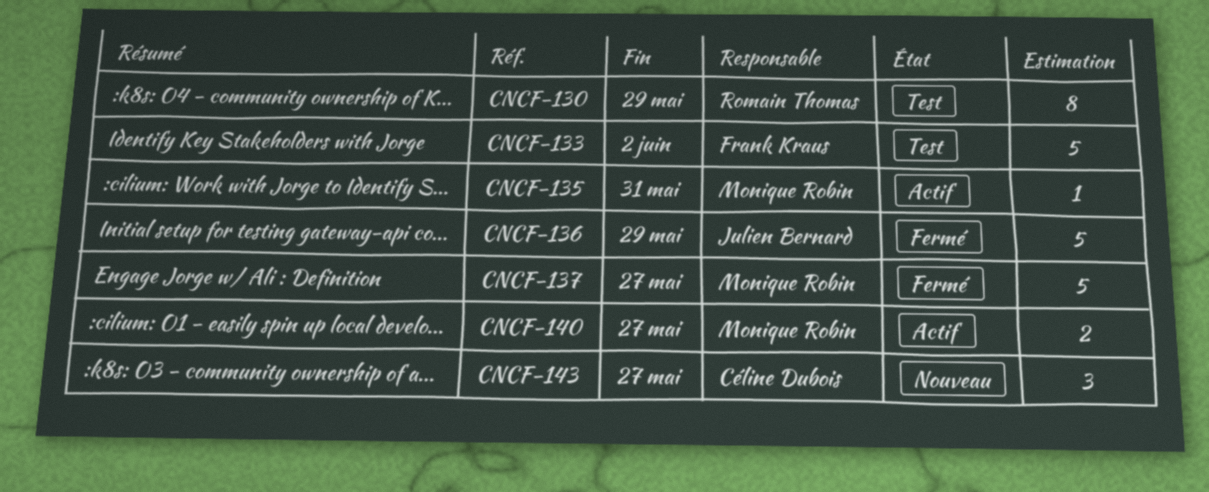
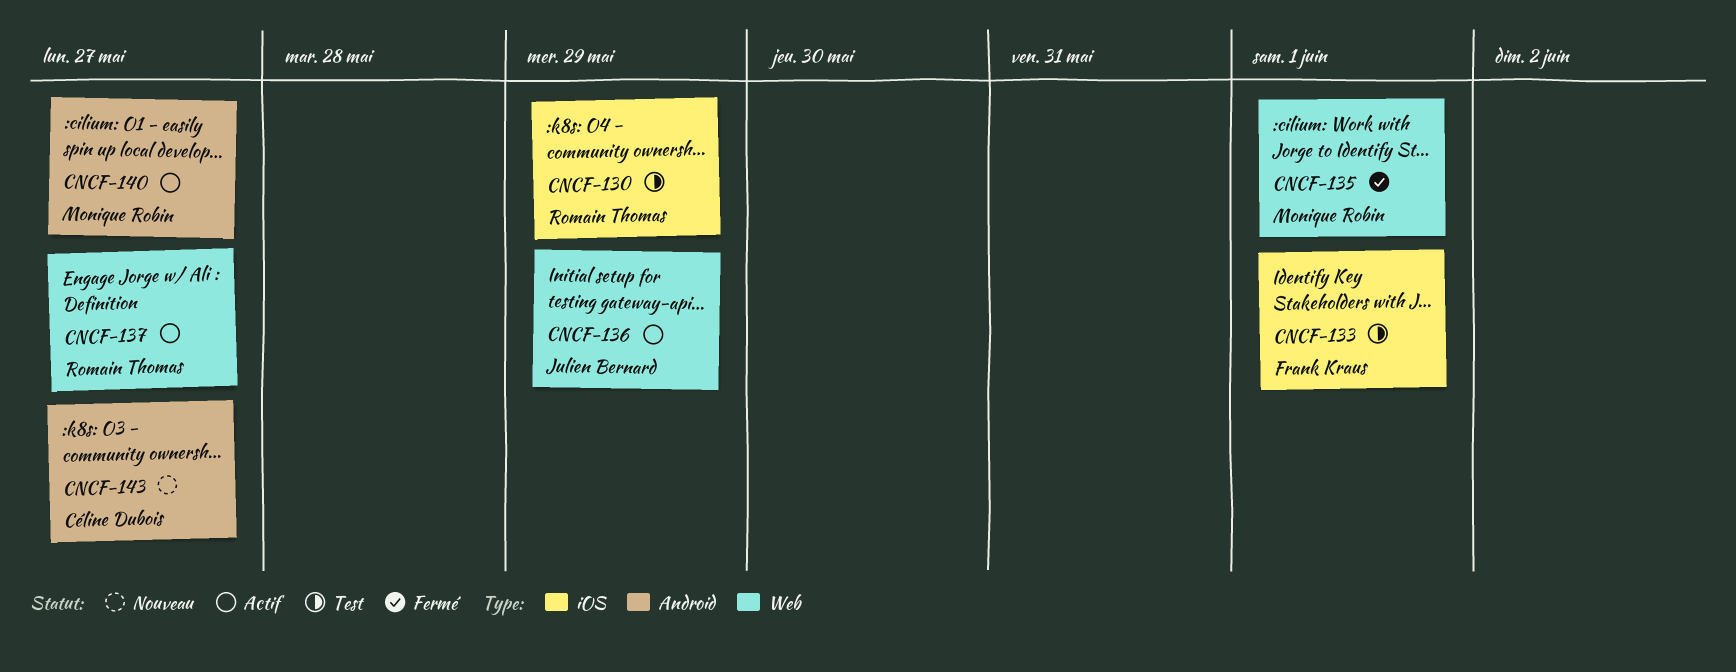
CNCF-133, due: Jun 2 -> Jun 1
CNCF-135, status: Actif -> Fermé
CNCF-135, due: May 31 -> Jun 1
CNCF-136, status: Fermé -> Actif
CNCF-137, status: Fermé -> Actif
CNCF-137, owner: Monique Robin -> Romain Thomas

